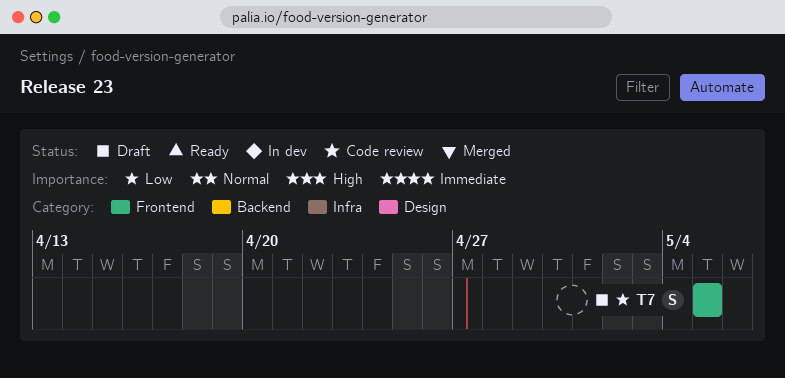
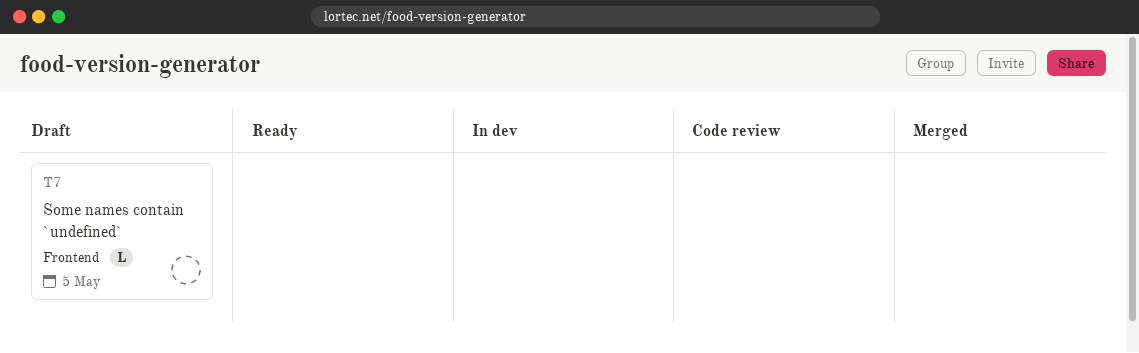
T7, estimate: S -> L

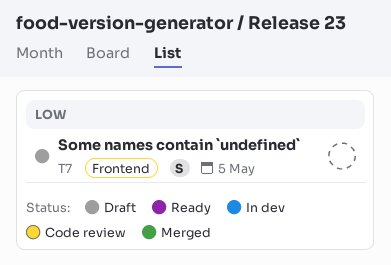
T7, estimate: L -> S

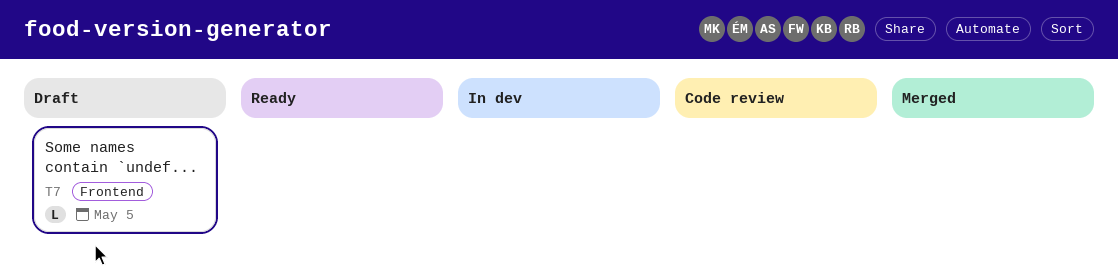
T7, estimate: S -> L

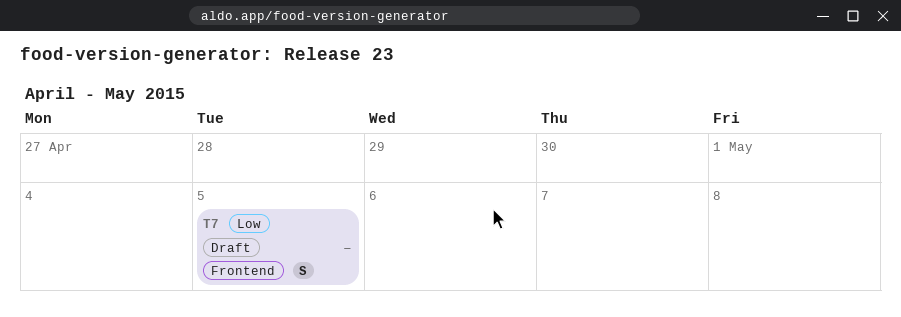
T7, estimate: L -> S

